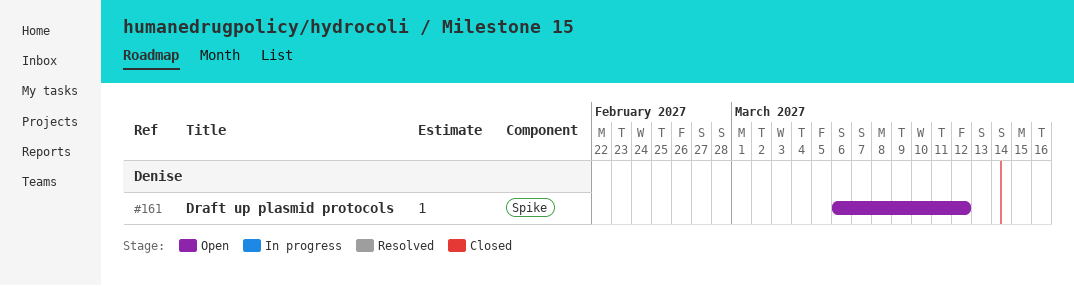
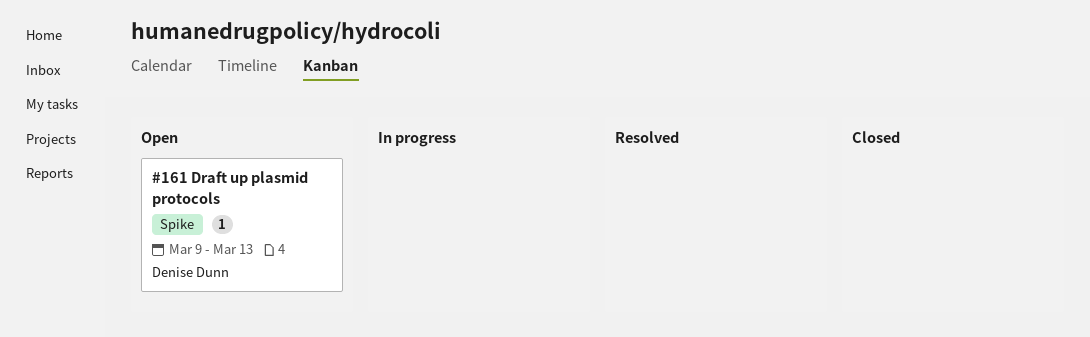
#161, start: Mar 6 -> Mar 9
#161, due: Mar 12 -> Mar 13

